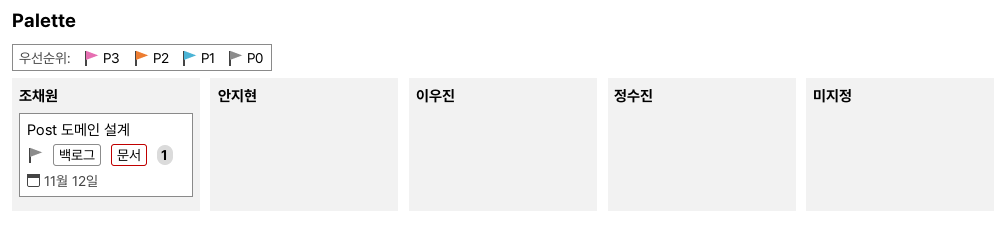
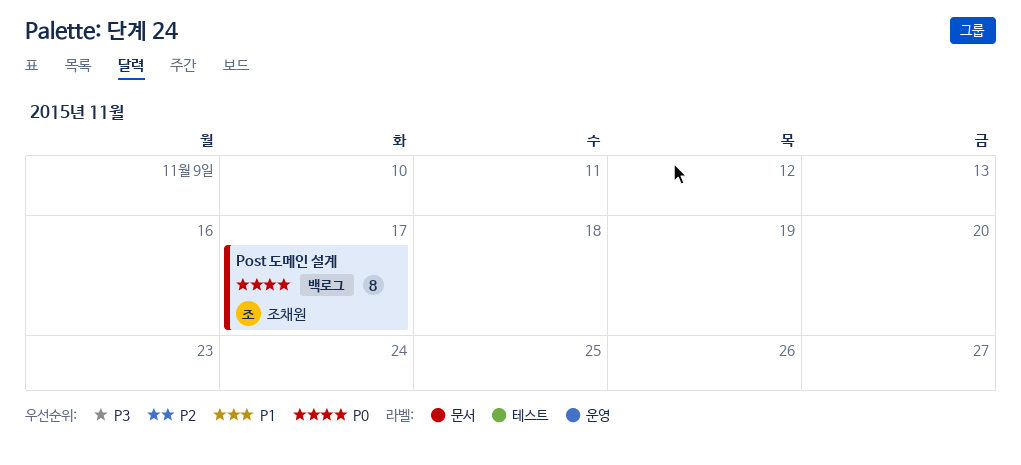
Post 도메인 설계, estimate: 1 -> 8
Post 도메인 설계, due: Nov 12 -> Nov 17

